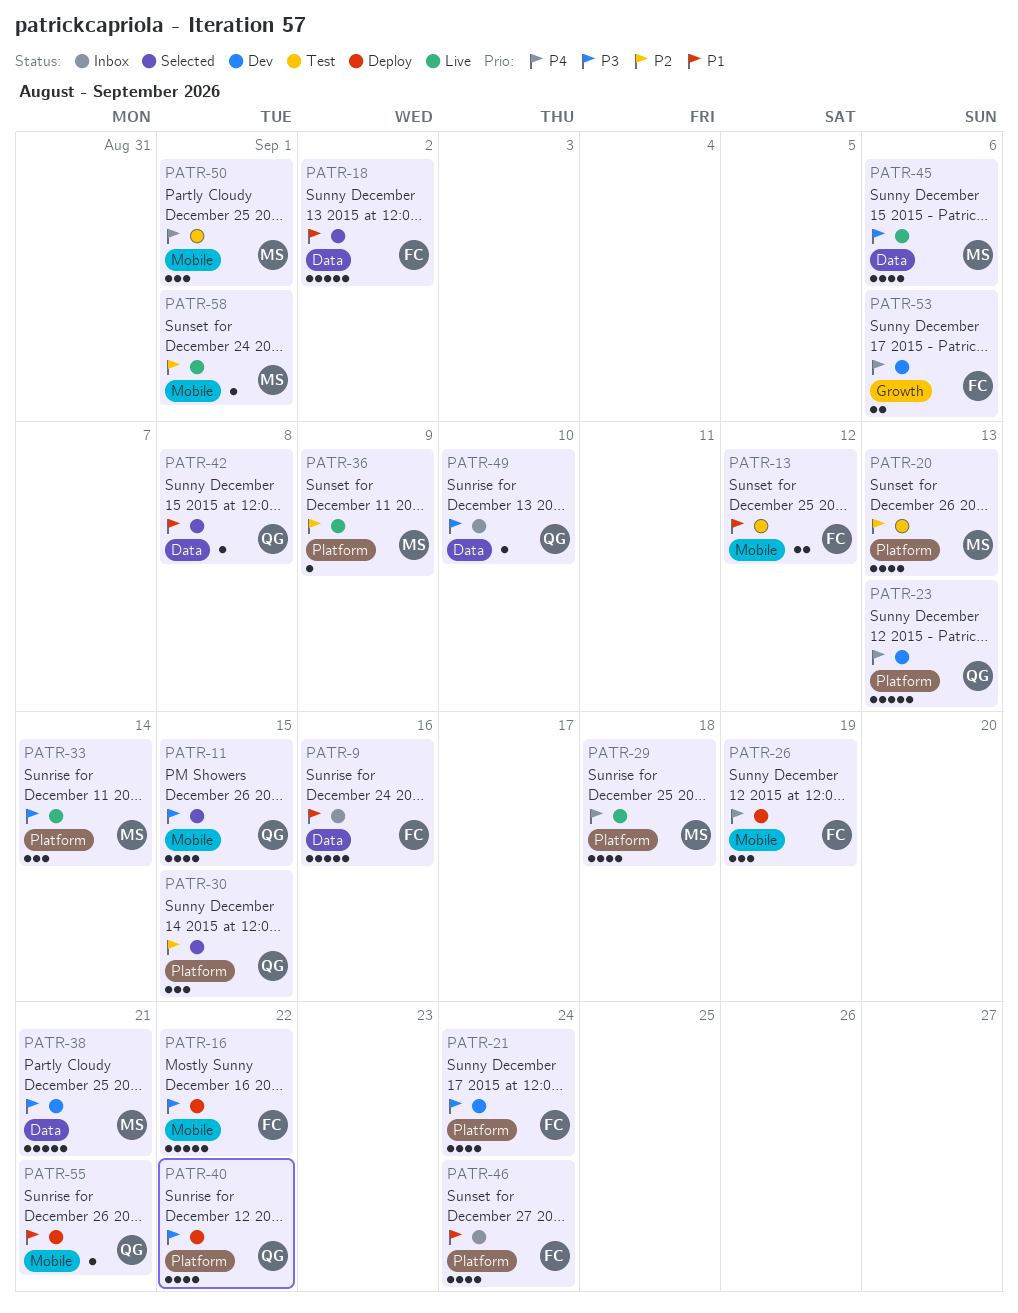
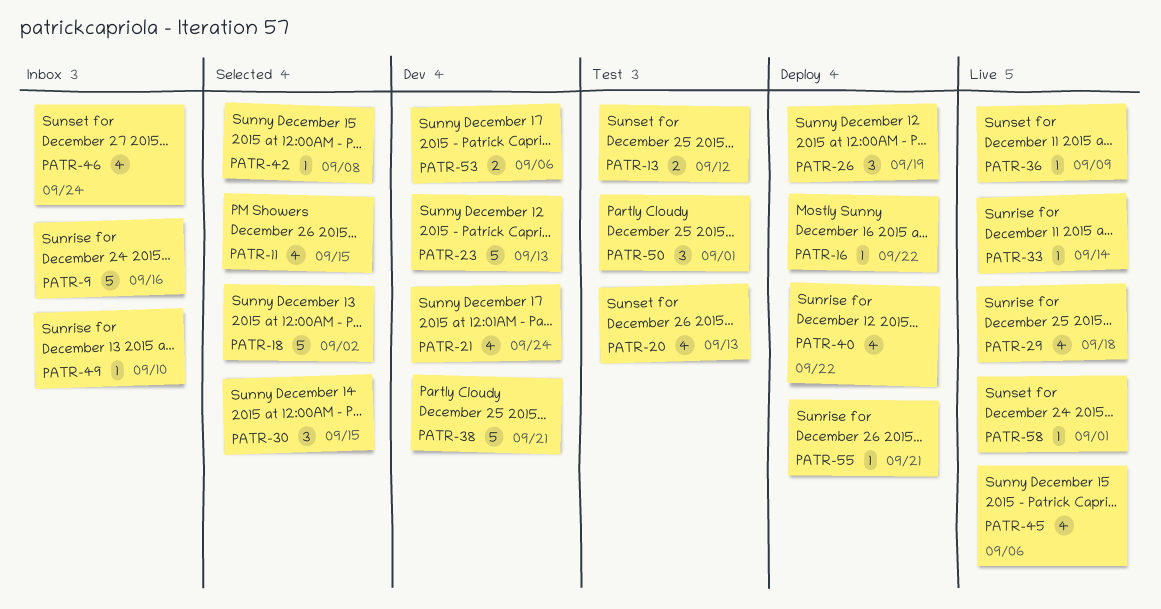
PATR-16, estimate: 5 -> 1
PATR-33, estimate: 3 -> 1

